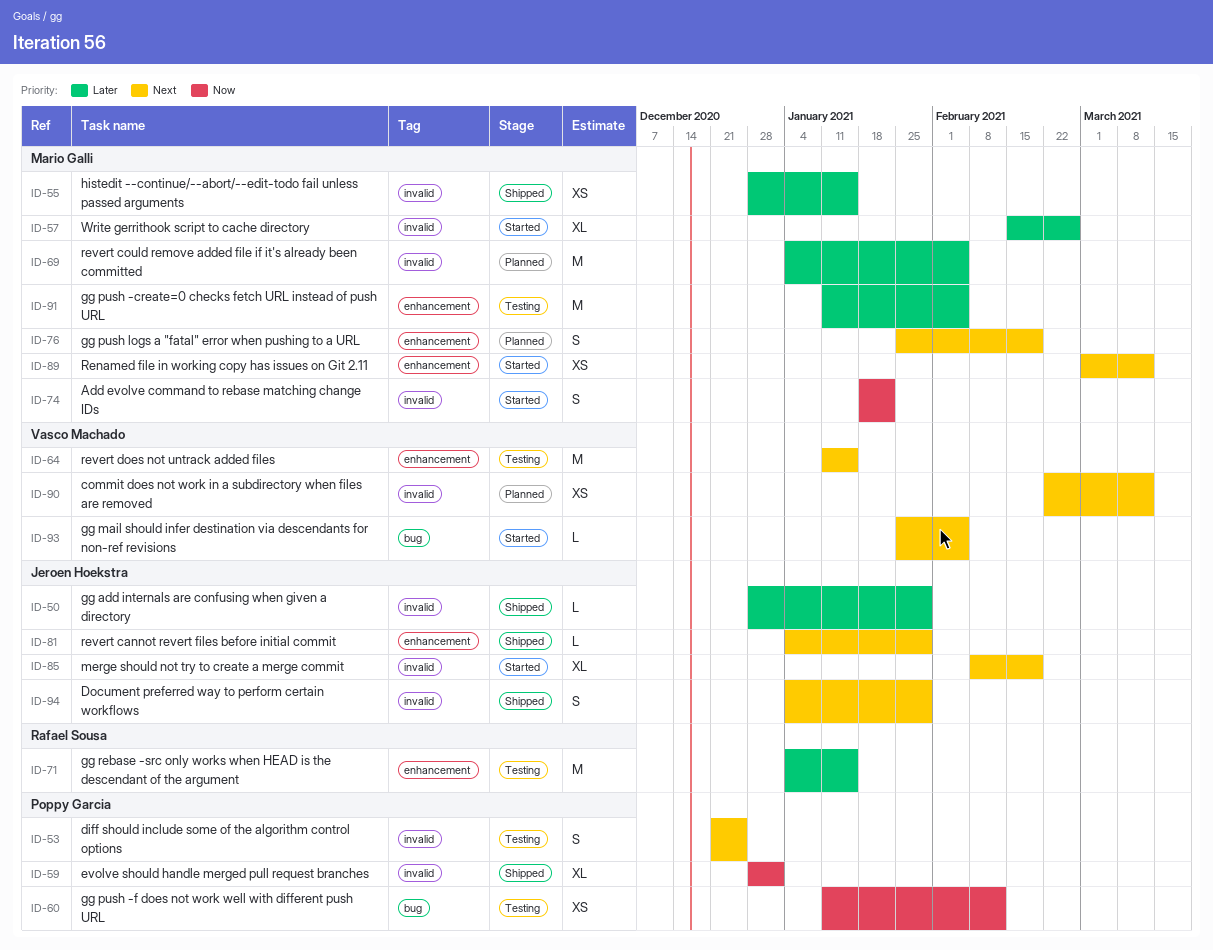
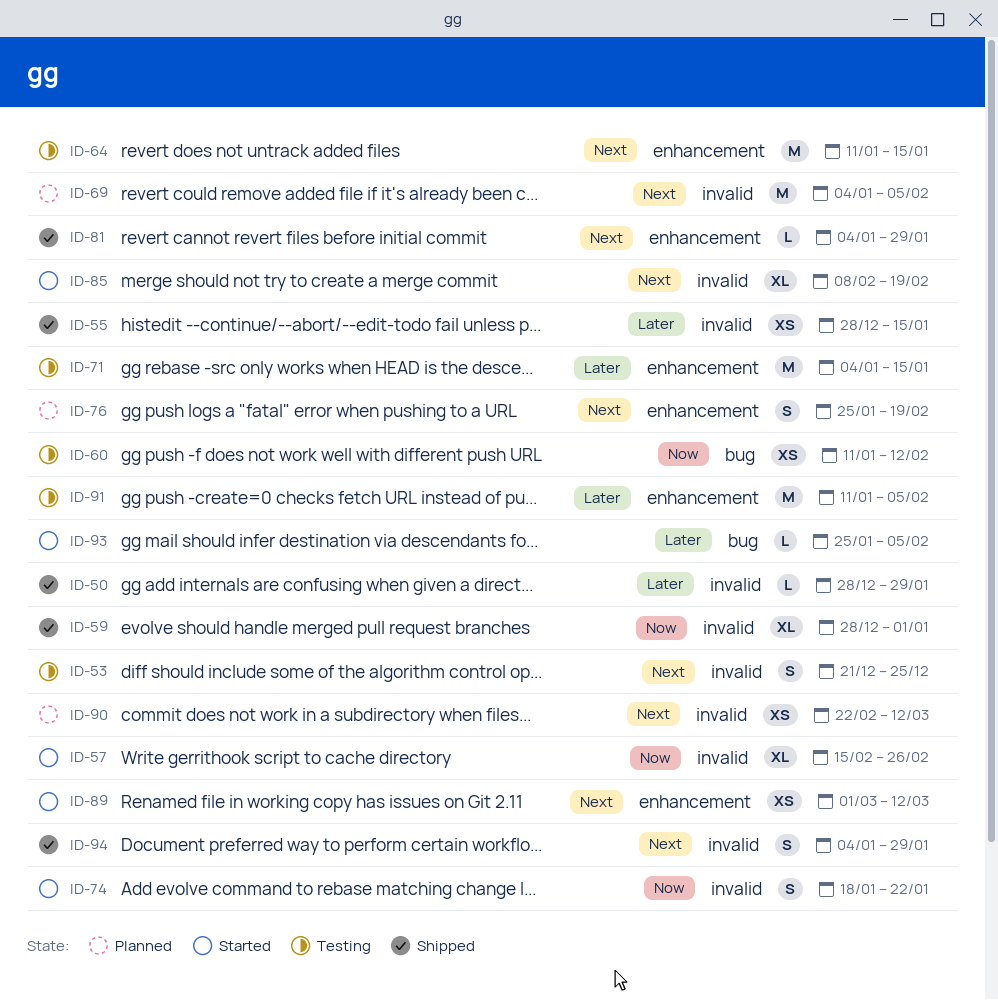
ID-57, priority: Later -> Now
ID-69, priority: Later -> Next
ID-93, priority: Next -> Later

